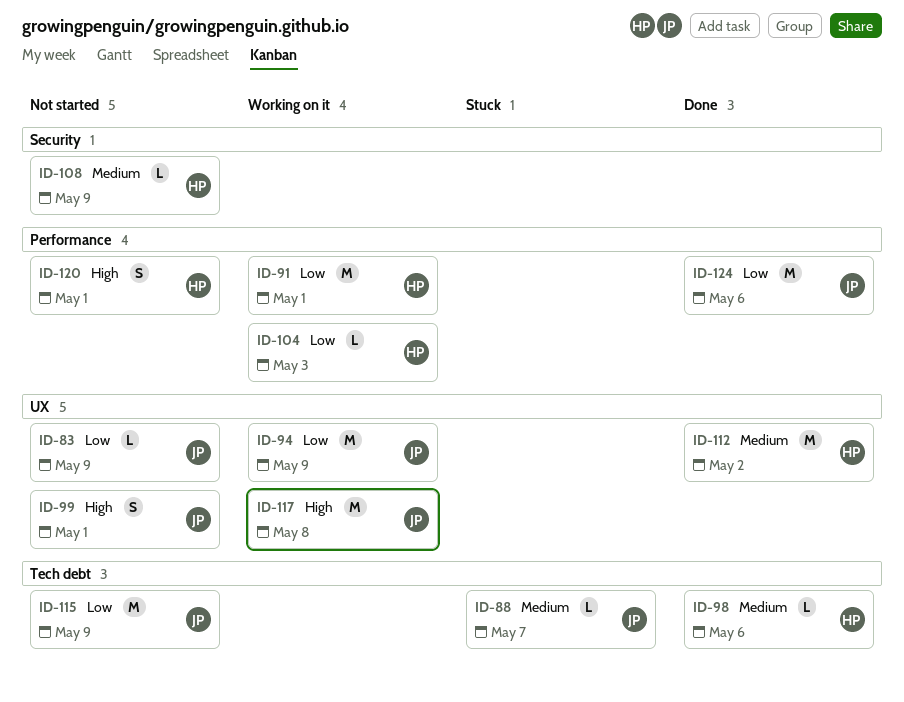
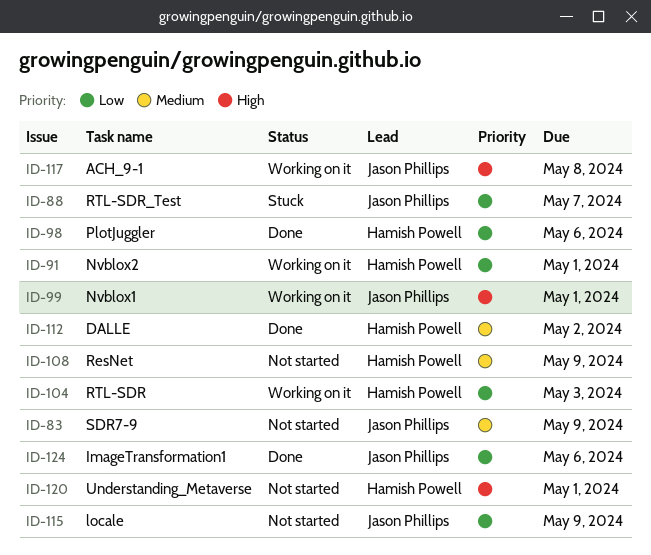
ID-83, priority: Low -> Medium
ID-88, priority: Medium -> Low
ID-94: present -> none
ID-98, priority: Medium -> Low
ID-99, status: Not started -> Working on it

